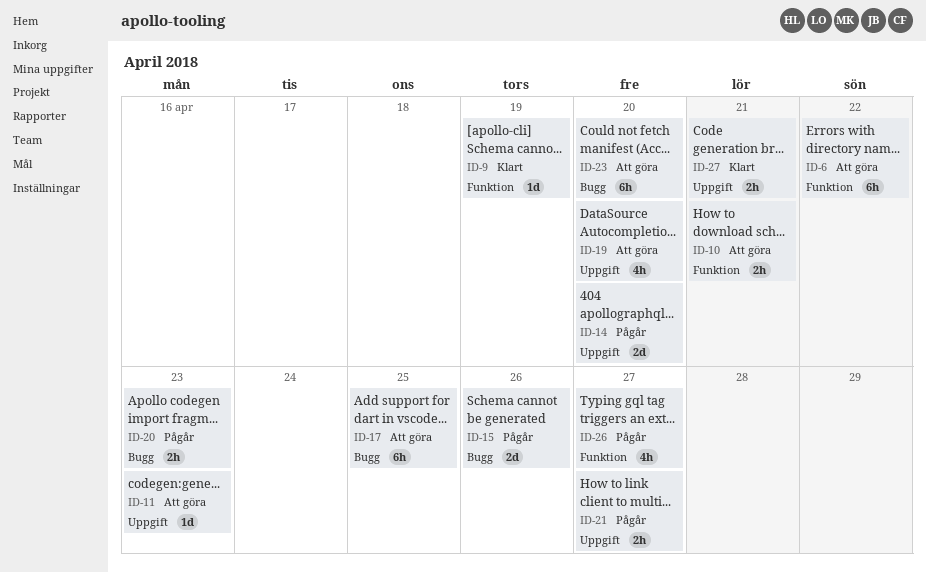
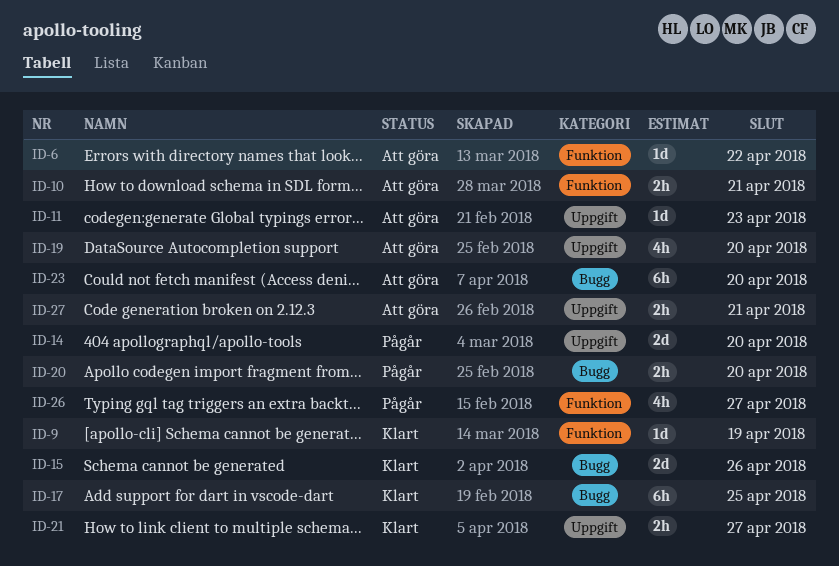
ID-6, estimate: 6h -> 1d
ID-15, status: Pågår -> Klart
ID-17, status: Att göra -> Klart
ID-20, due: Apr 23 -> Apr 20
ID-21, status: Pågår -> Klart
ID-27, status: Klart -> Att göra

